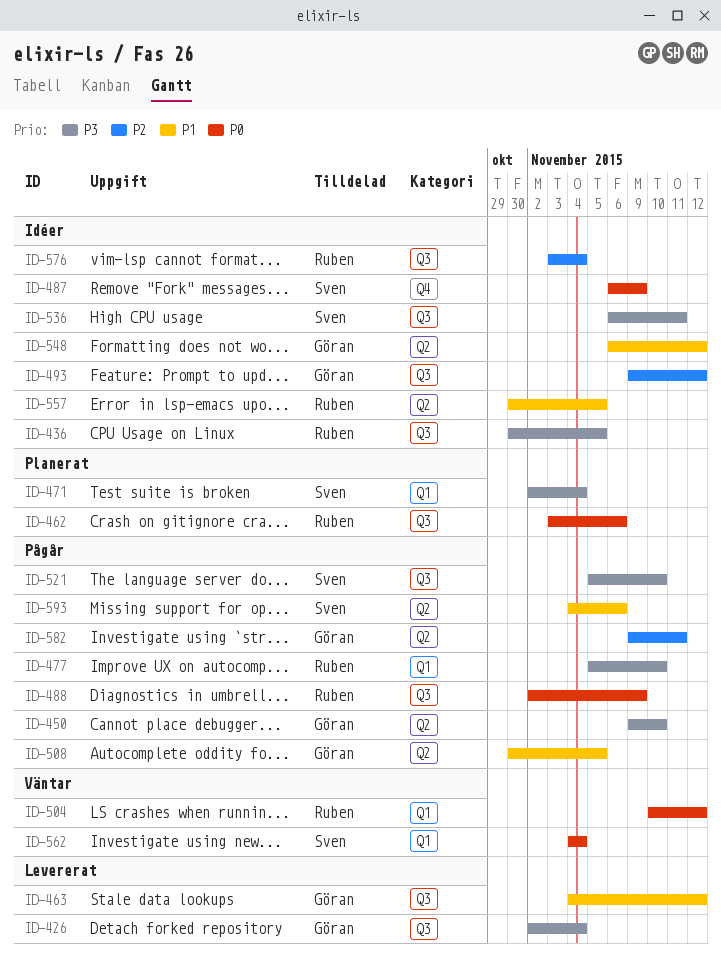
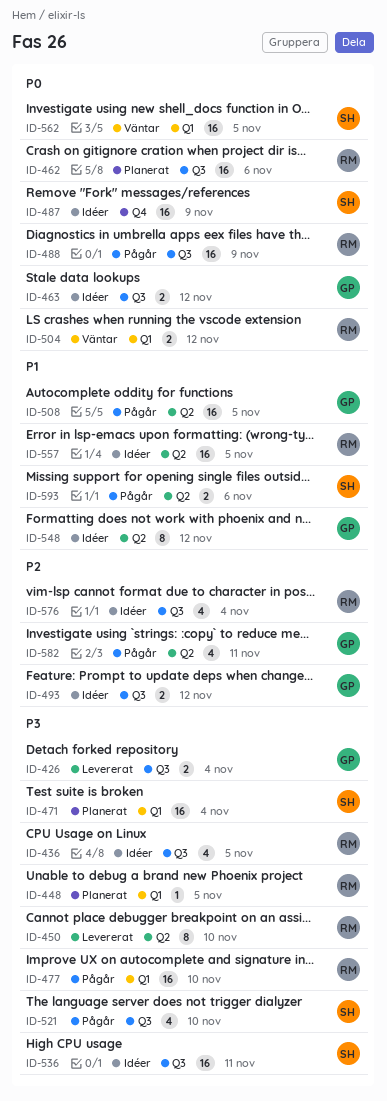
ID-448: none -> present
ID-450, status: Pågår -> Levererat
ID-450, owner: Göran -> Ruben
ID-463, status: Levererat -> Idéer
ID-463, priority: P1 -> P0
ID-562, due: Nov 4 -> Nov 5

